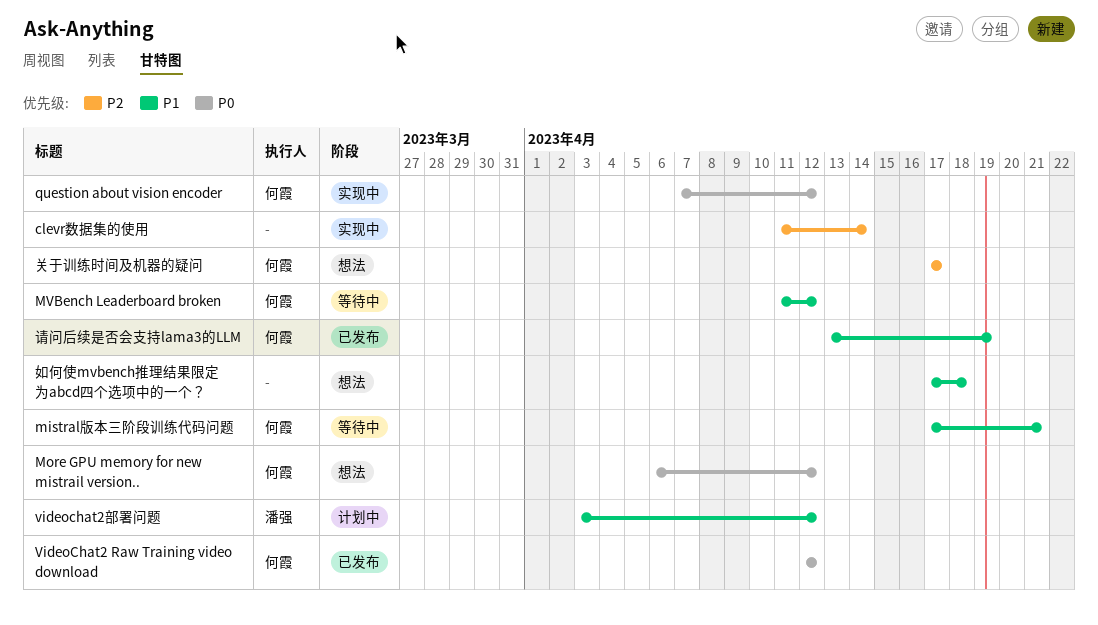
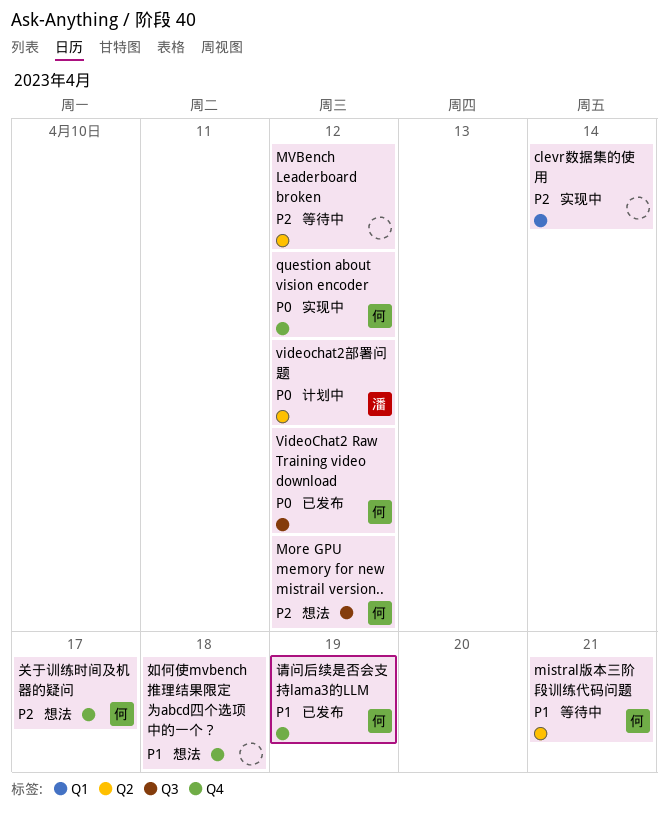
More GPU memory for new mistrail version.., priority: P0 -> P2
MVBench Leaderboard broken, owner: 何霞 -> none
MVBench Leaderboard broken, priority: P1 -> P2
videochat2部署问题, priority: P1 -> P0

